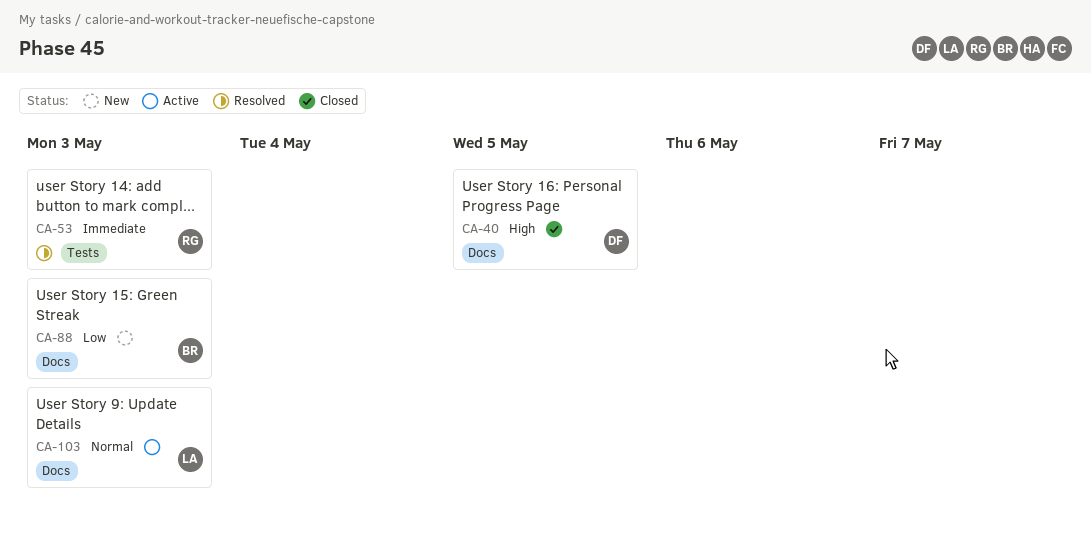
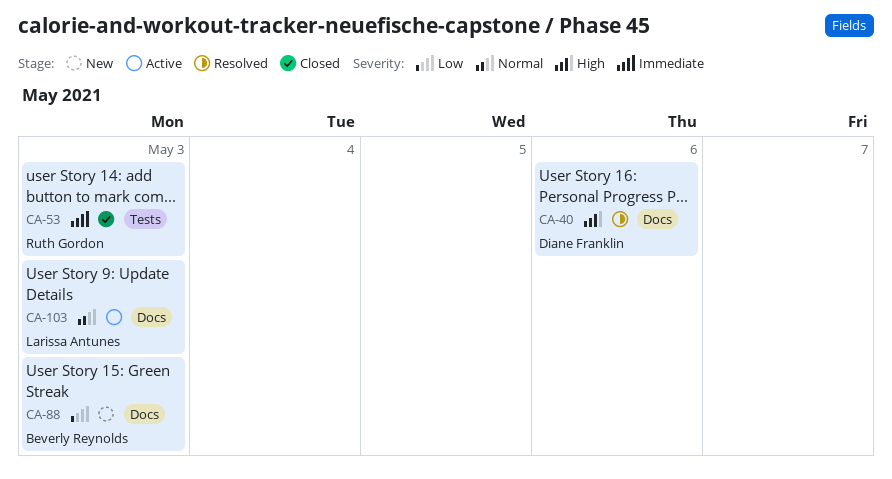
CA-40, status: Closed -> Resolved
CA-40, due: May 5 -> May 6
CA-53, status: Resolved -> Closed

